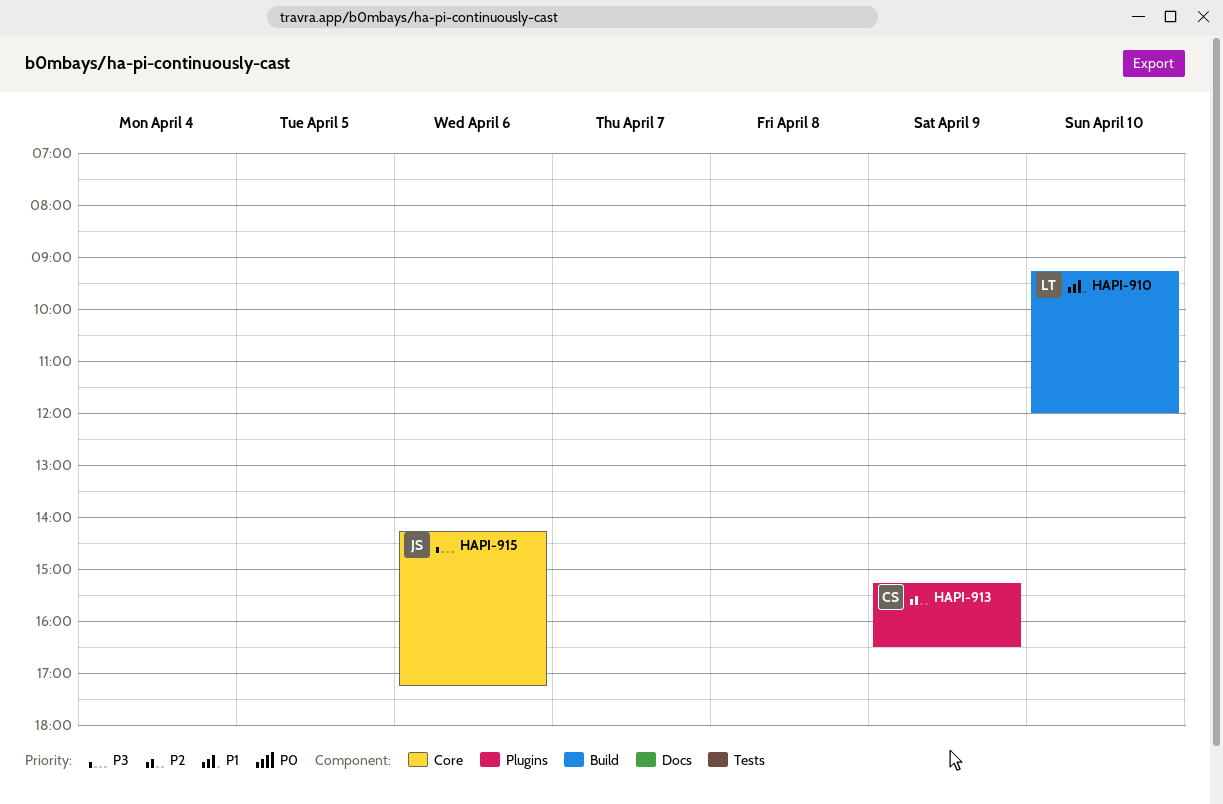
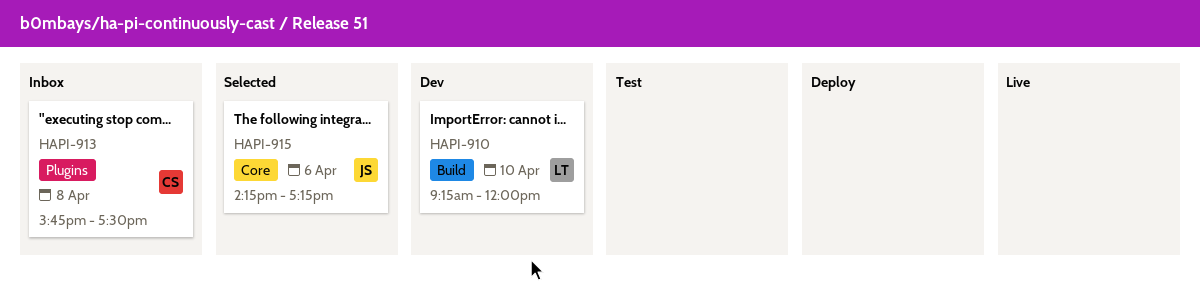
HAPI-913, day: Apr 9 -> Apr 8
HAPI-913, begins: 15:15 -> 15:45
HAPI-913, ends: 16:30 -> 17:30

